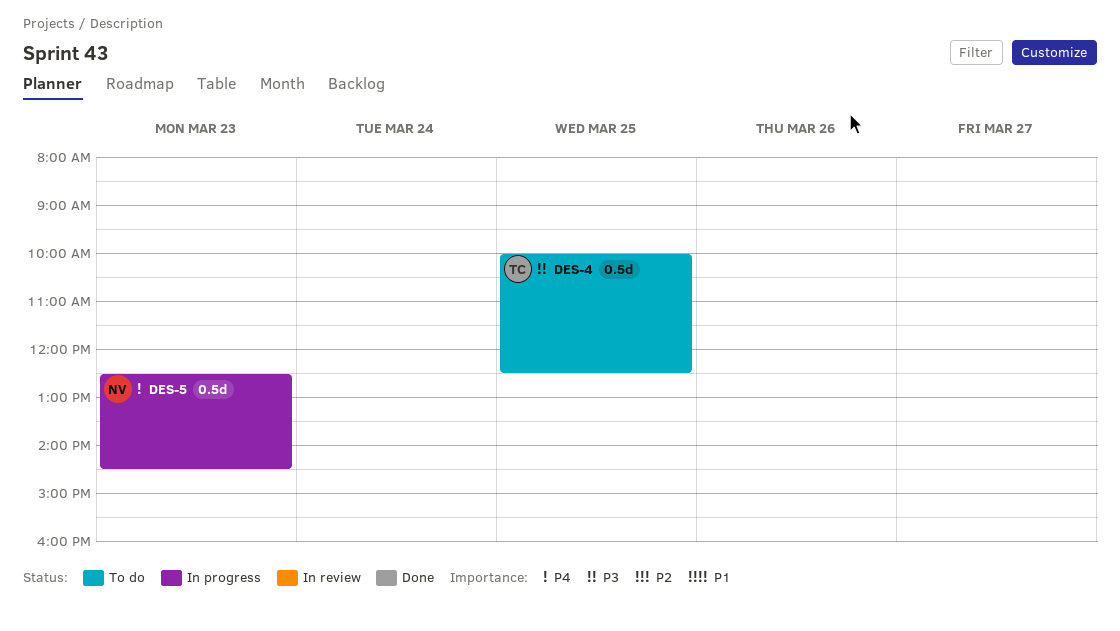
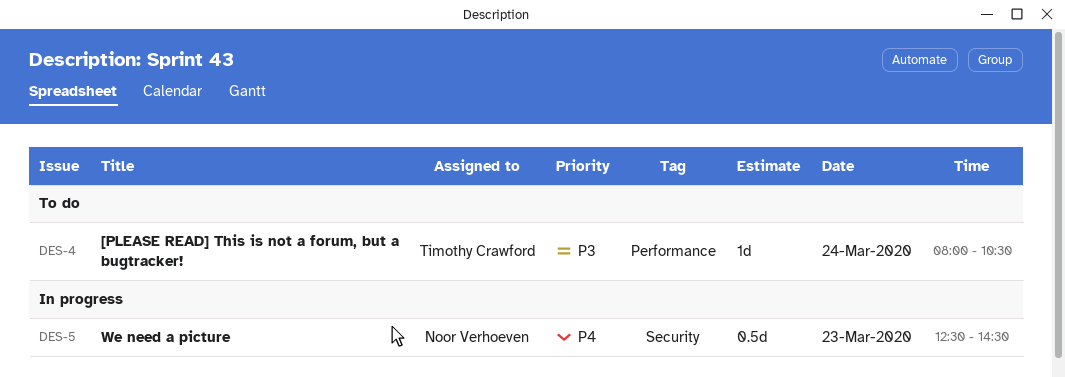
DES-4, estimate: 0.5d -> 1d
DES-4, day: Mar 25 -> Mar 24
DES-4, begins: 10:00 -> 08:00
DES-4, ends: 12:30 -> 10:30

